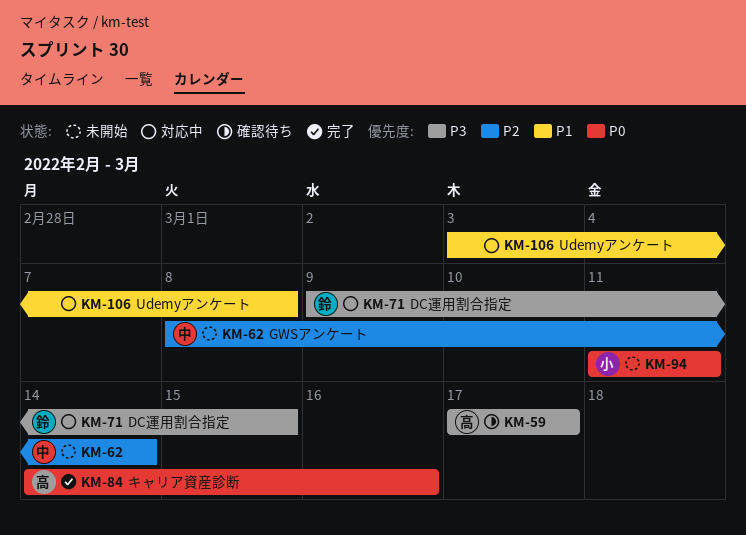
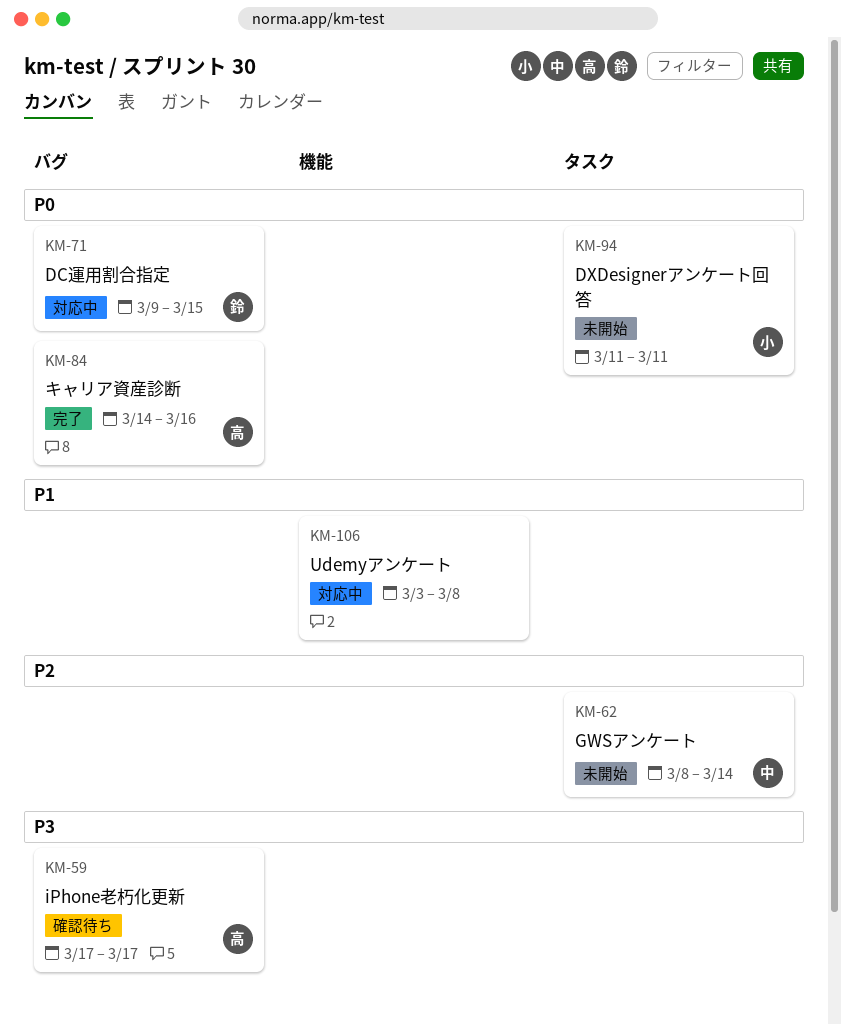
KM-71, priority: P3 -> P0

